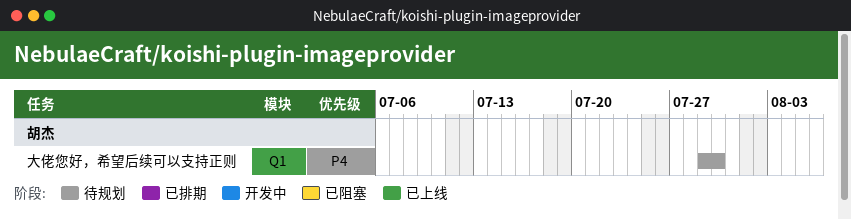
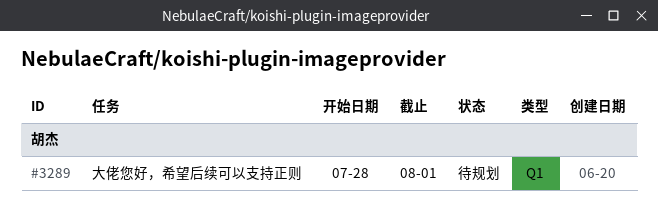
大佬您好，希望后续可以支持正则, start: Jul 29 -> Jul 28
大佬您好，希望后续可以支持正则, due: Jul 30 -> Aug 1

